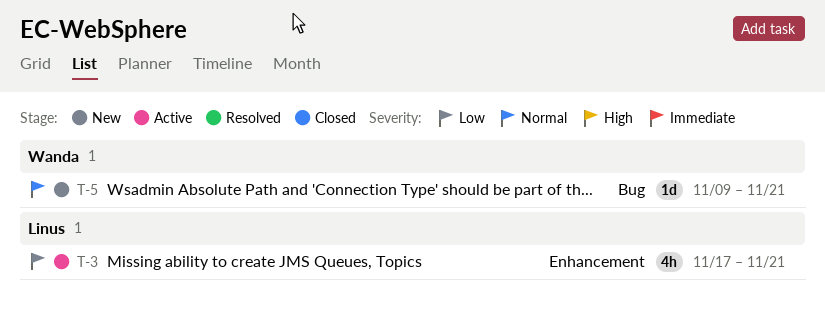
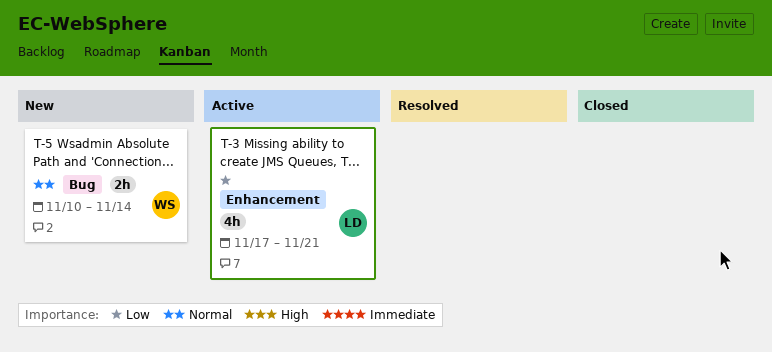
T-5, estimate: 1d -> 2h
T-5, start: Nov 9 -> Nov 10
T-5, due: Nov 21 -> Nov 14

